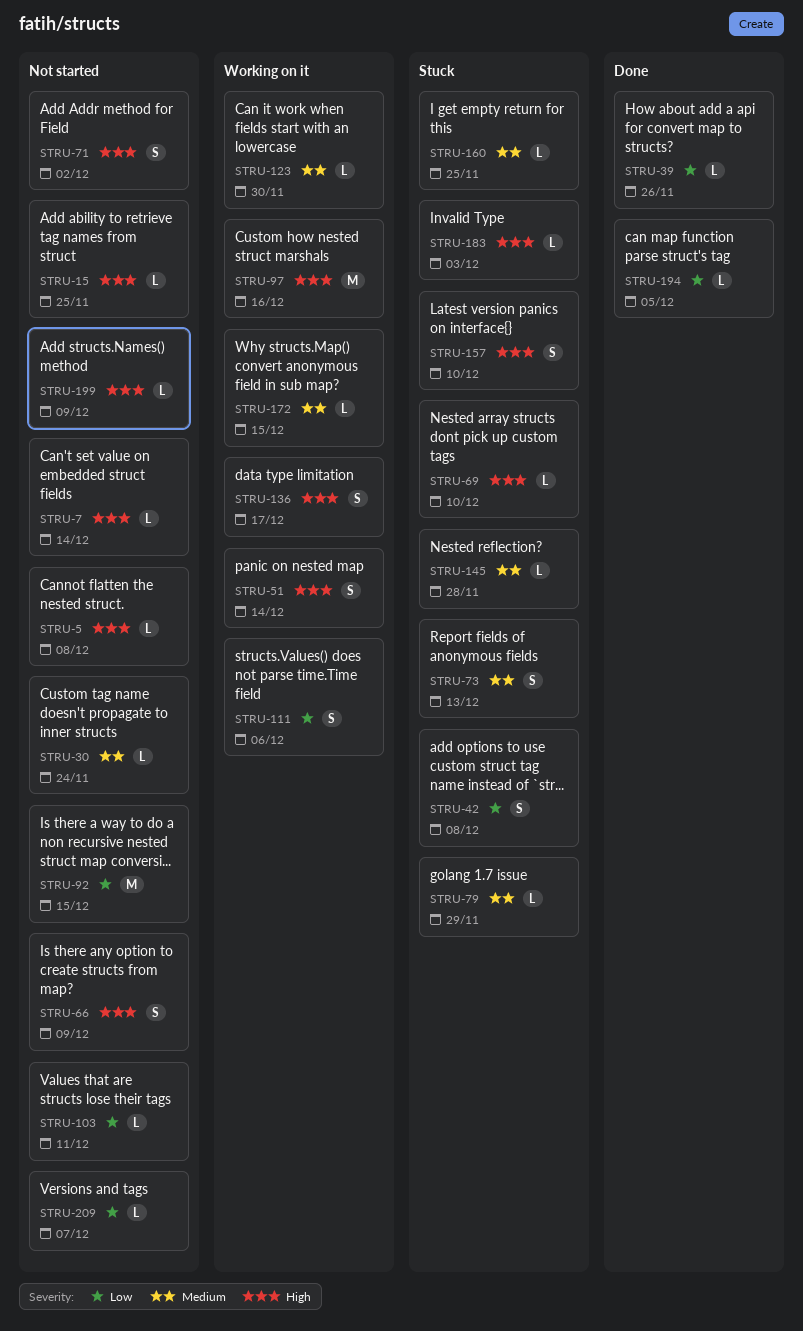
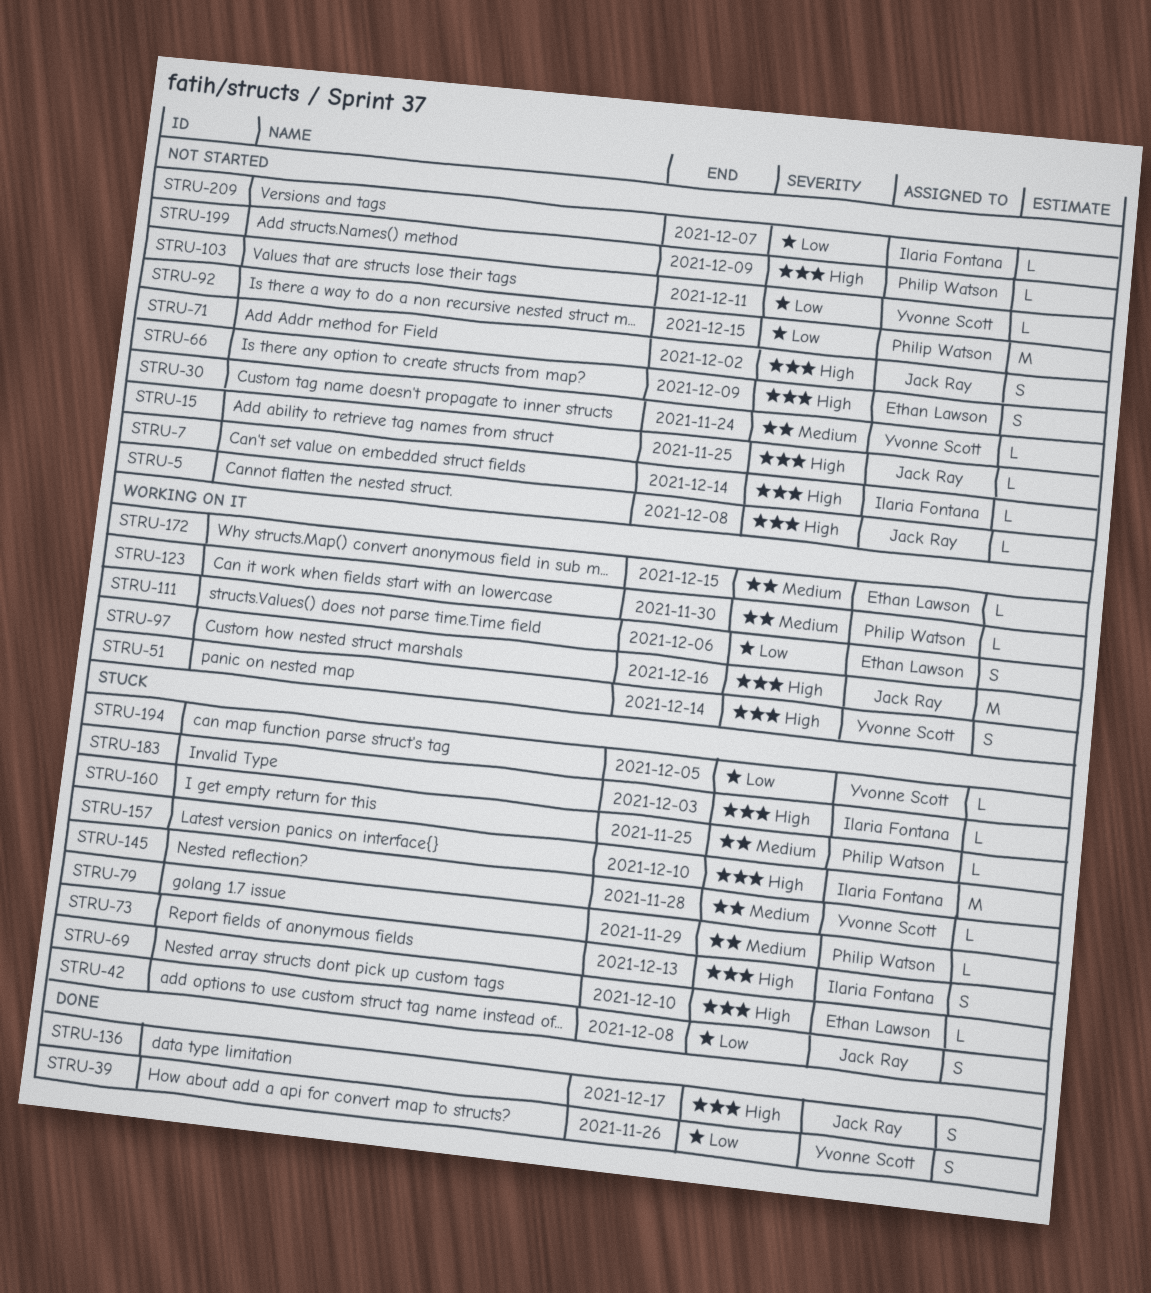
STRU-39, estimate: L -> S
STRU-73, priority: Medium -> High
STRU-136, status: Working on it -> Done
STRU-157, estimate: S -> M
STRU-194, status: Done -> Stuck

